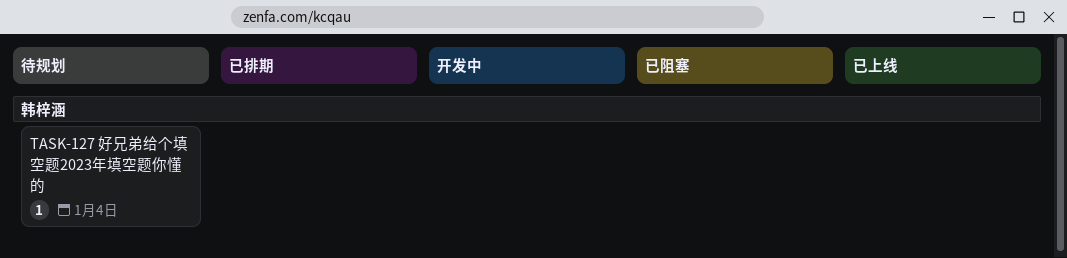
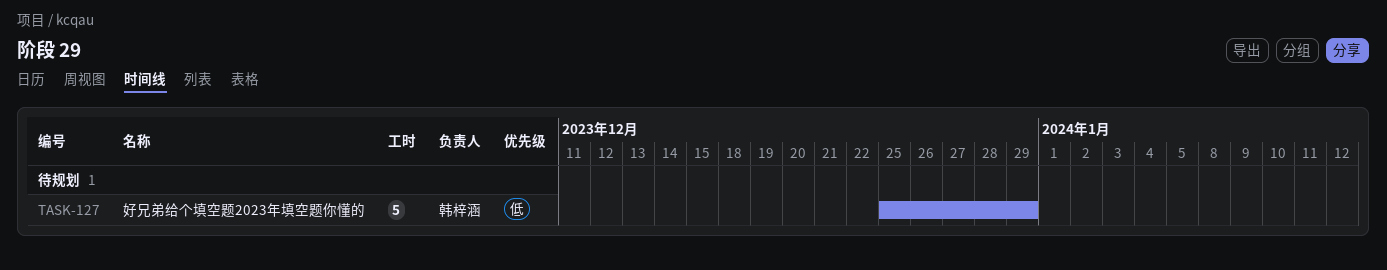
TASK-127, estimate: 1 -> 5
TASK-127, due: Jan 4 -> Dec 29

